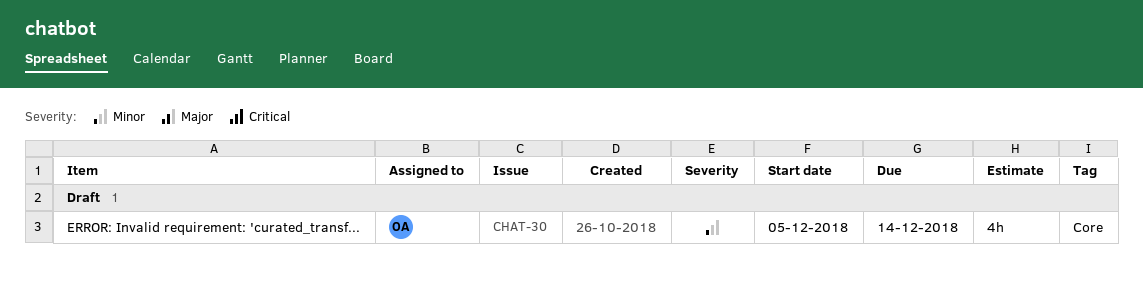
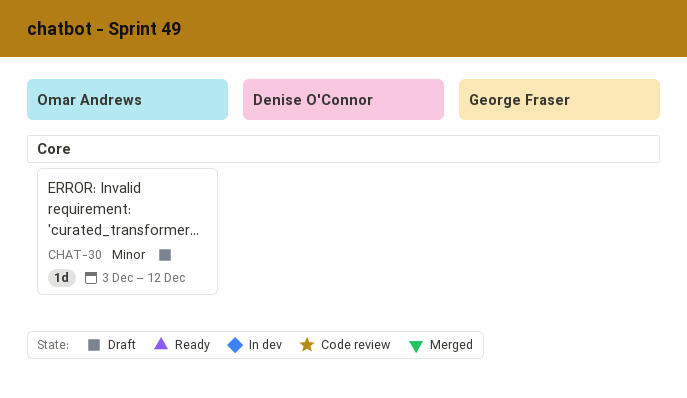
CHAT-30, estimate: 4h -> 1d
CHAT-30, start: Dec 5 -> Dec 3
CHAT-30, due: Dec 14 -> Dec 12

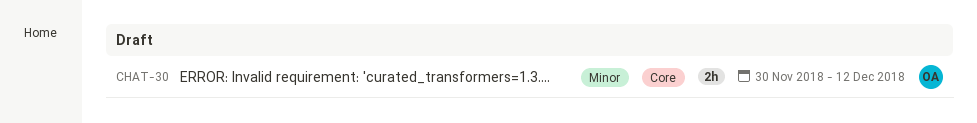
CHAT-30, estimate: 1d -> 2h
CHAT-30, start: Dec 3 -> Nov 30

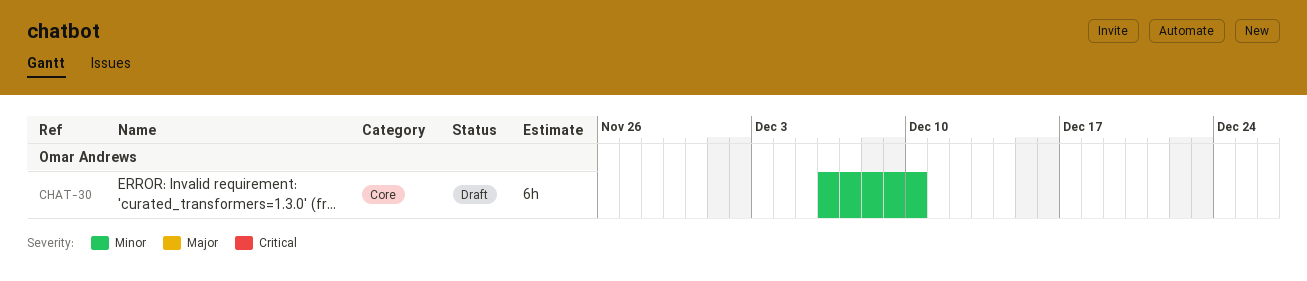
CHAT-30, estimate: 2h -> 6h
CHAT-30, start: Nov 30 -> Dec 6
CHAT-30, due: Dec 12 -> Dec 10

